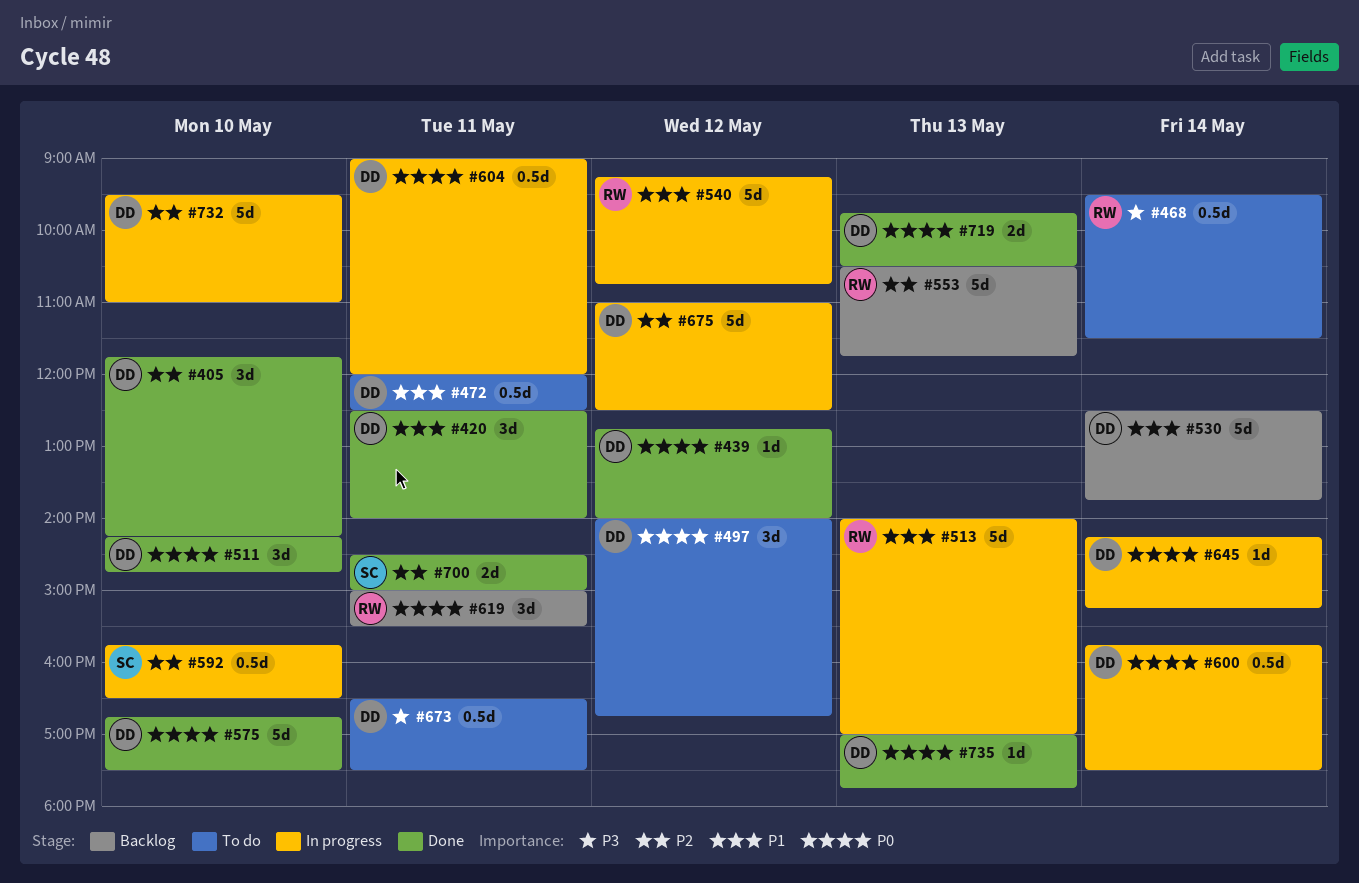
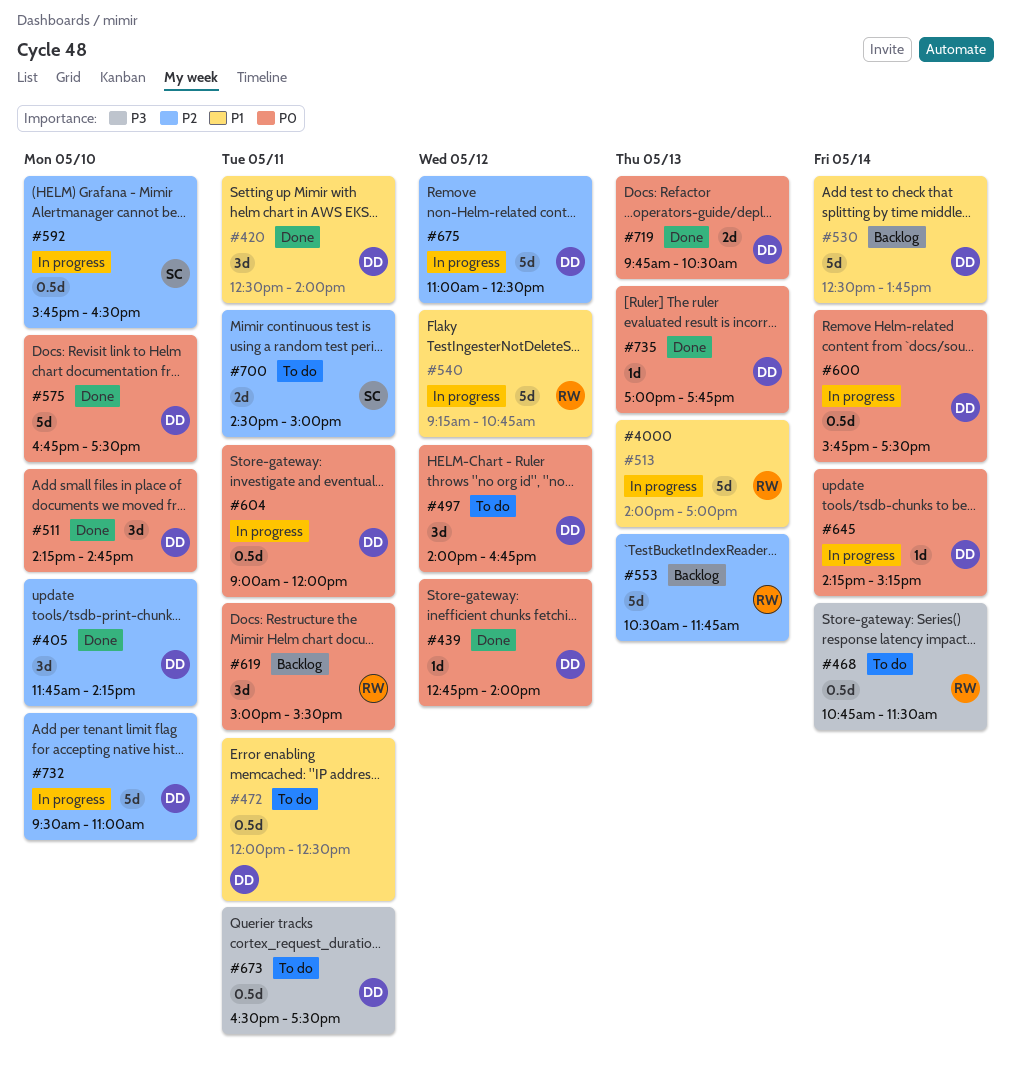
#468, begins: 09:30 -> 10:45
#700, status: Done -> To do

